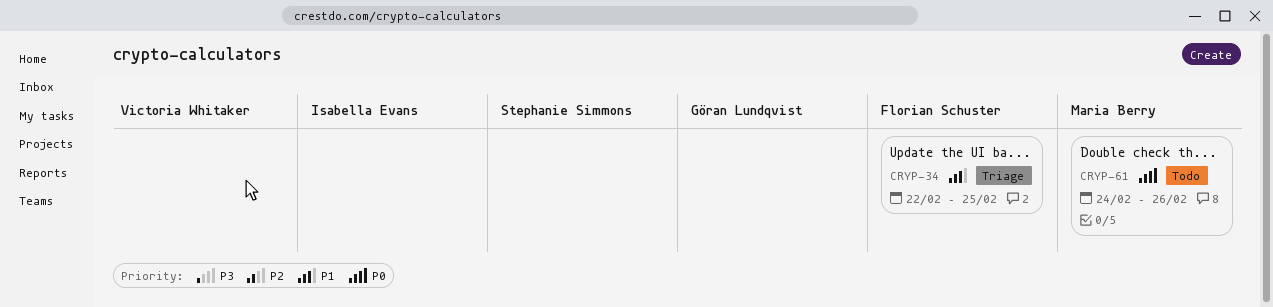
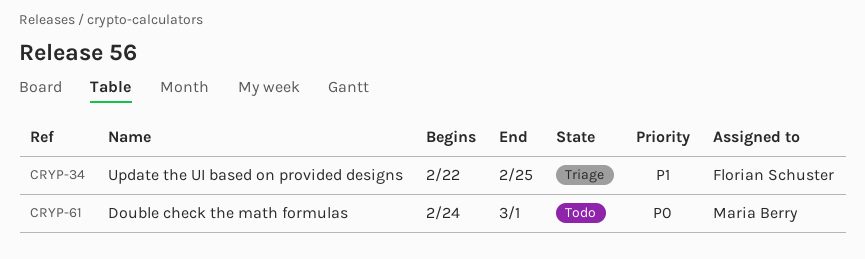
CRYP-61, due: Feb 26 -> Mar 1

